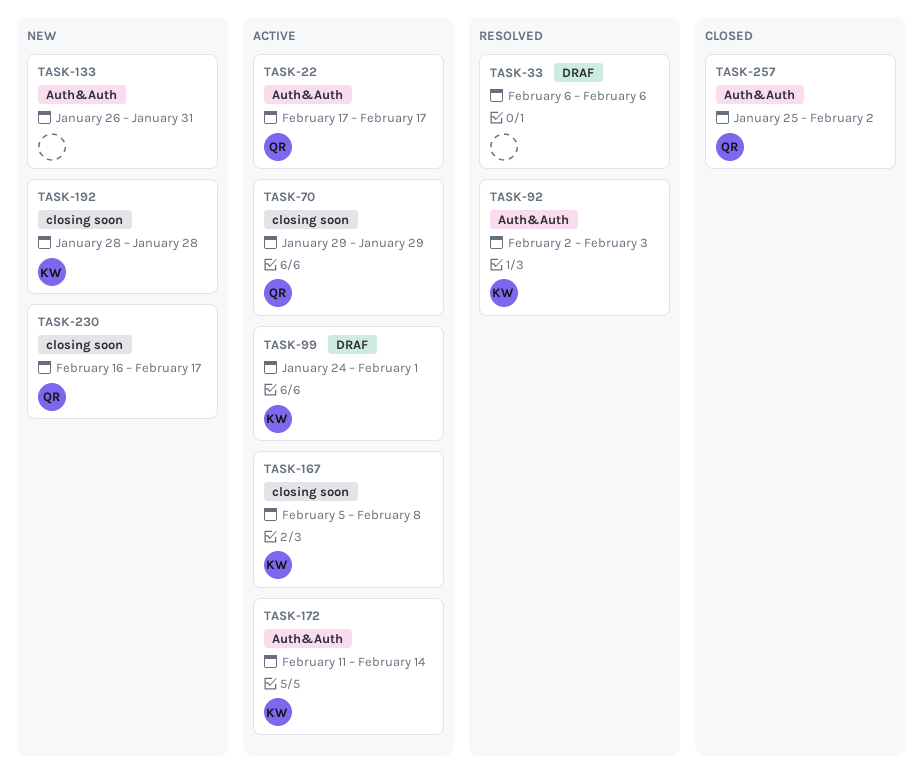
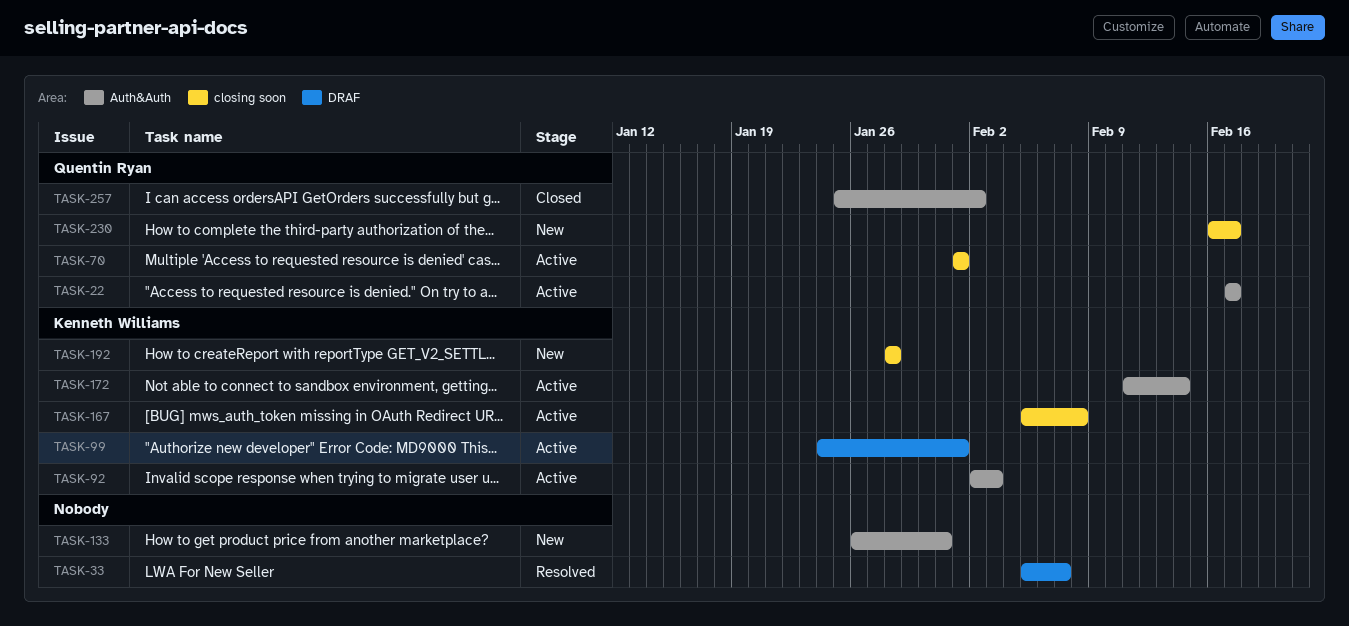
TASK-33, start: Feb 6 -> Feb 5
TASK-33, due: Feb 6 -> Feb 7
TASK-70, start: Jan 29 -> Feb 1
TASK-70, due: Jan 29 -> Feb 1
TASK-92, status: Resolved -> Active

